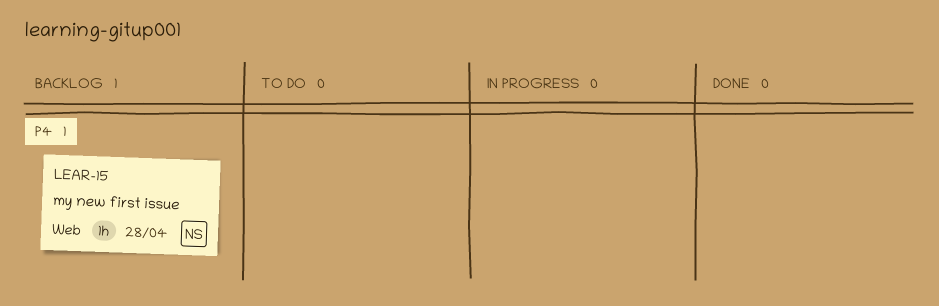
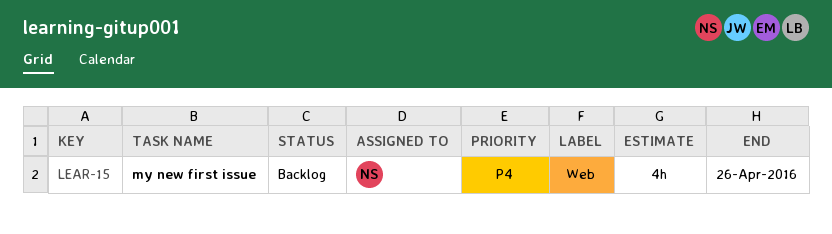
LEAR-15, estimate: 1h -> 4h
LEAR-15, due: Apr 28 -> Apr 26

